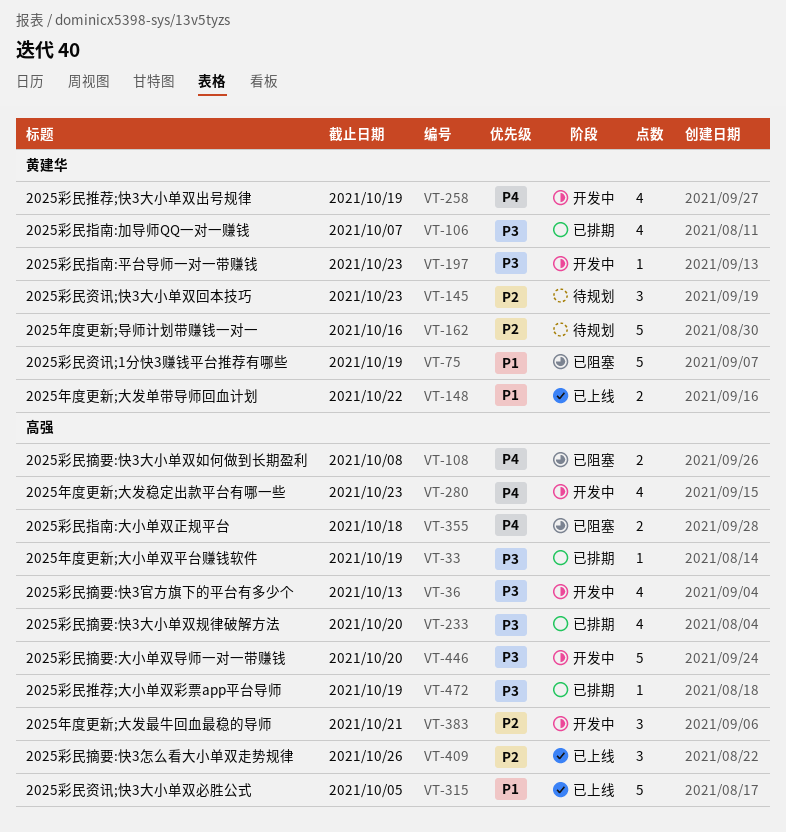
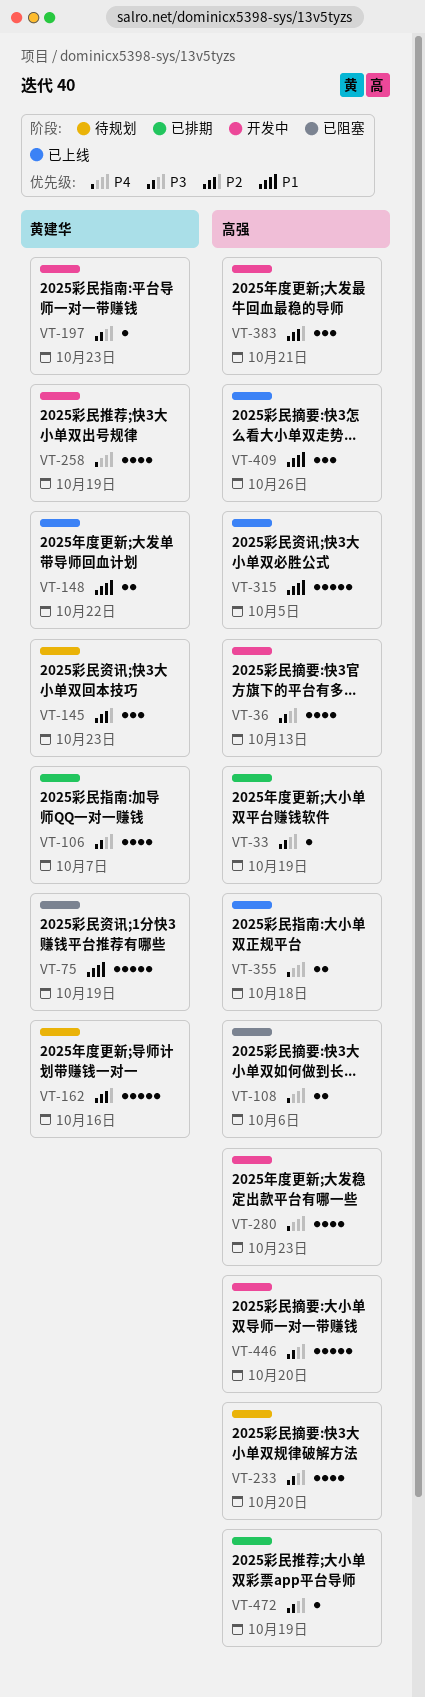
VT-108, due: Oct 8 -> Oct 6
VT-233, status: 已排期 -> 待规划
VT-355, status: 已阻塞 -> 已上线
VT-409, priority: P2 -> P1

